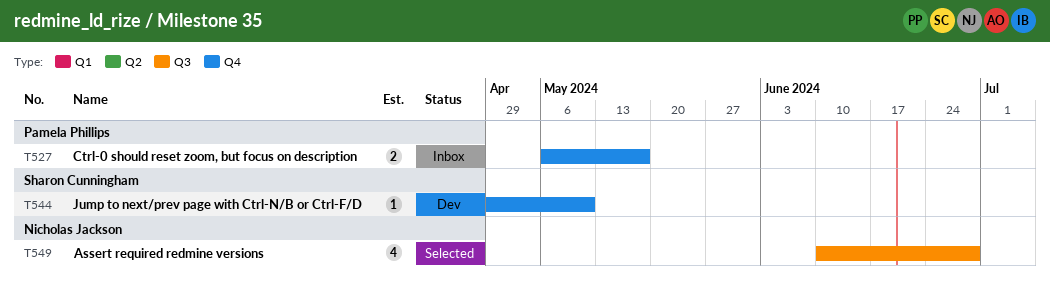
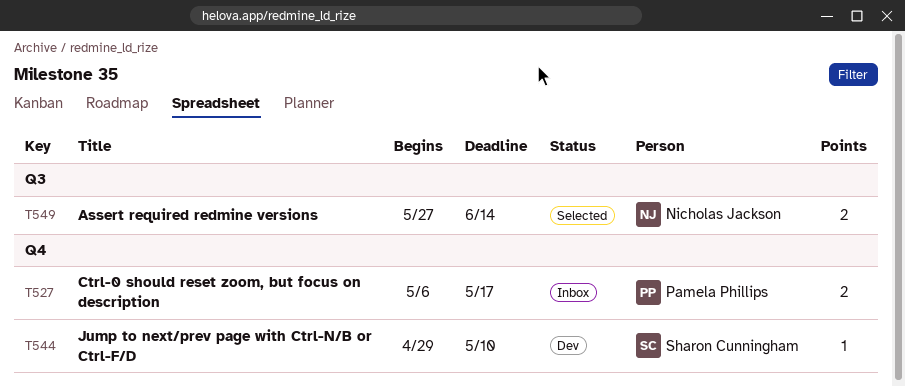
T549, estimate: 4 -> 2
T549, start: Jun 10 -> May 27
T549, due: Jun 28 -> Jun 14

